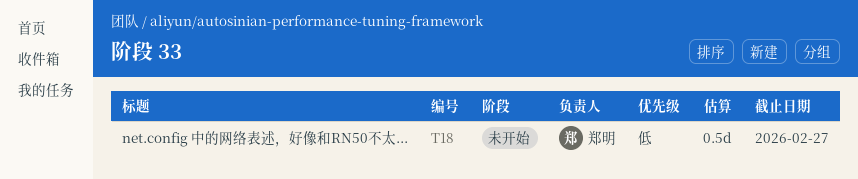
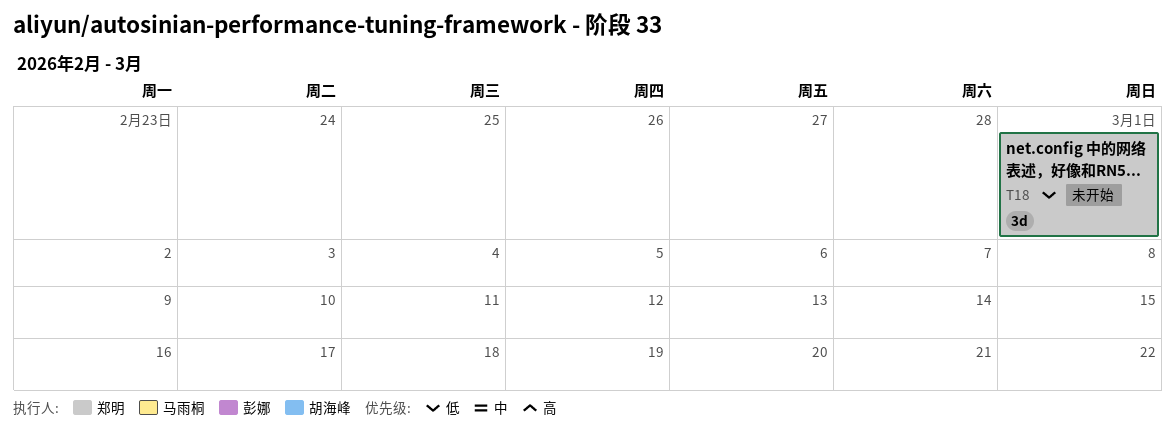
T18, estimate: 0.5d -> 3d
T18, due: Feb 27 -> Mar 1

